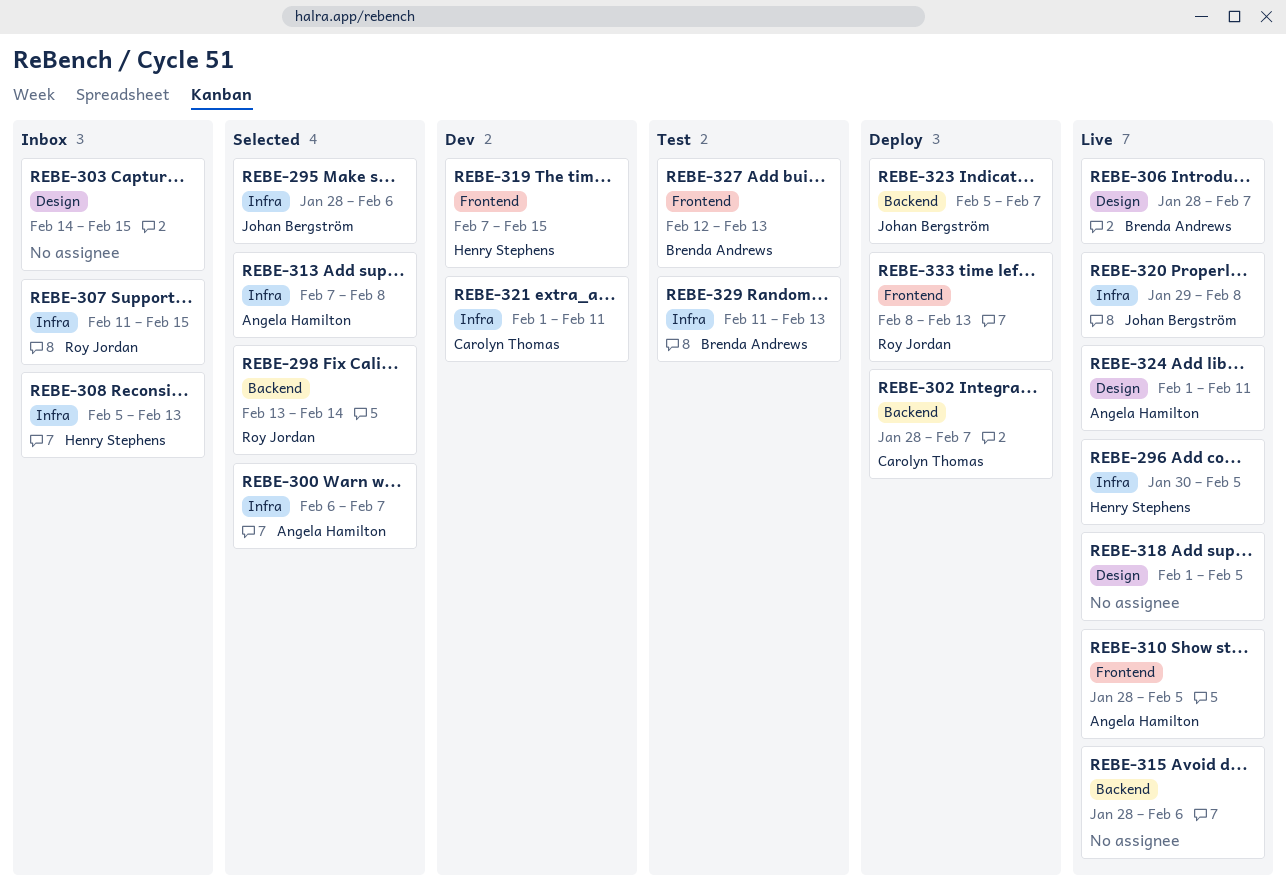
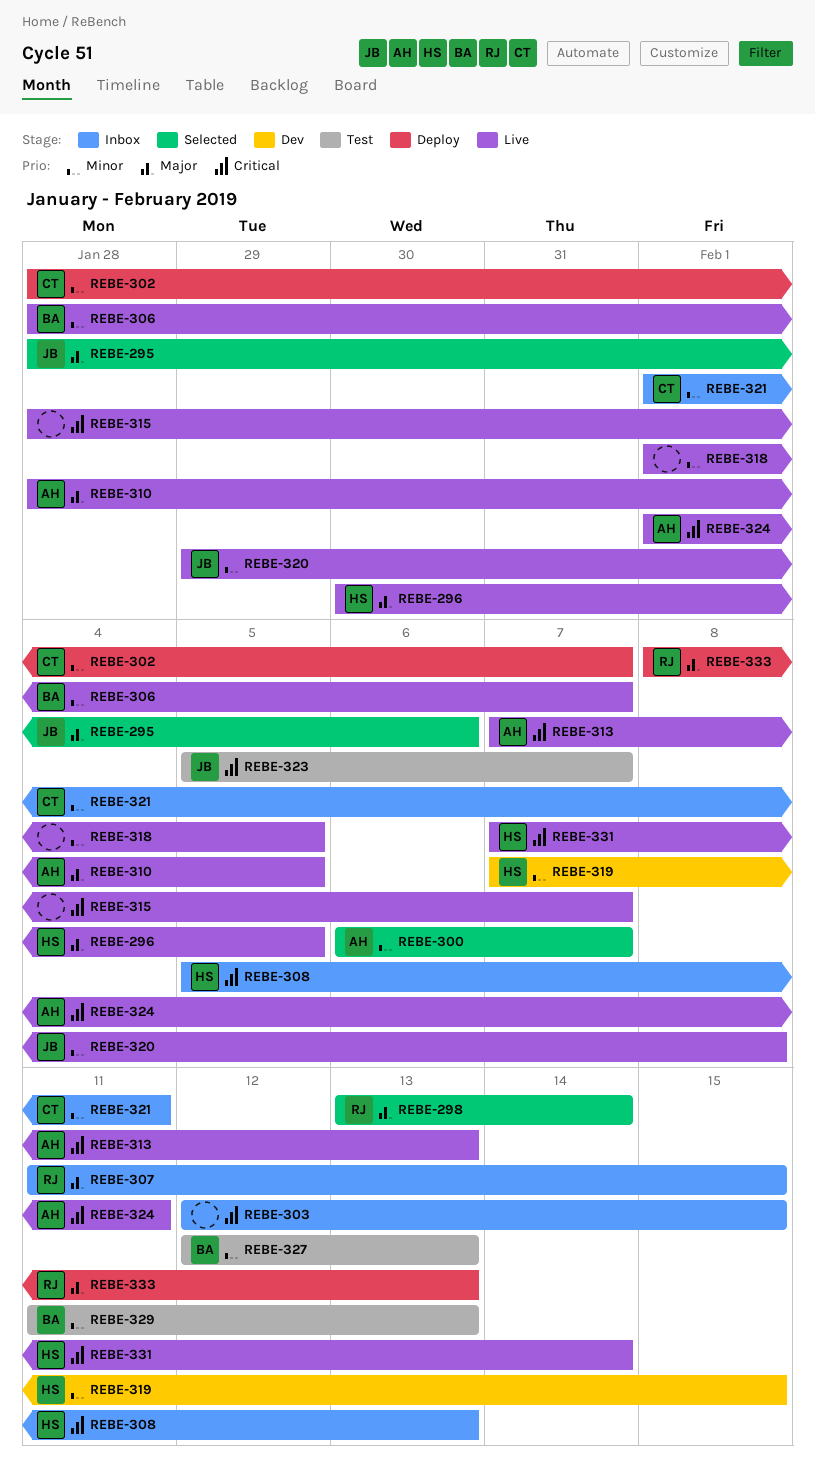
REBE-303, start: Feb 14 -> Feb 12
REBE-313, status: Selected -> Live
REBE-313, due: Feb 8 -> Feb 13
REBE-315, due: Feb 6 -> Feb 7
REBE-321, status: Dev -> Inbox
REBE-323, status: Deploy -> Test
REBE-331: none -> present

